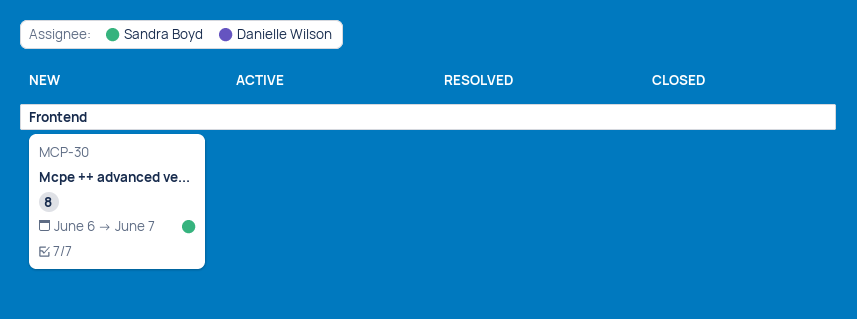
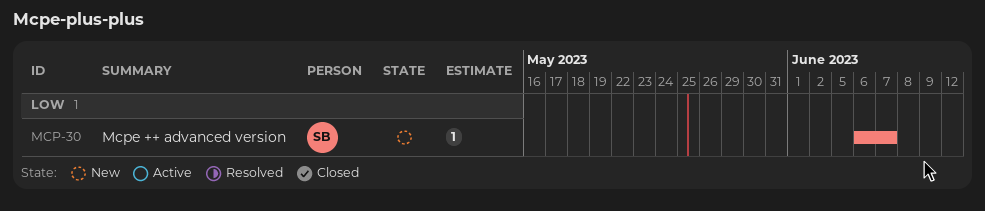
MCP-30, estimate: 8 -> 1

